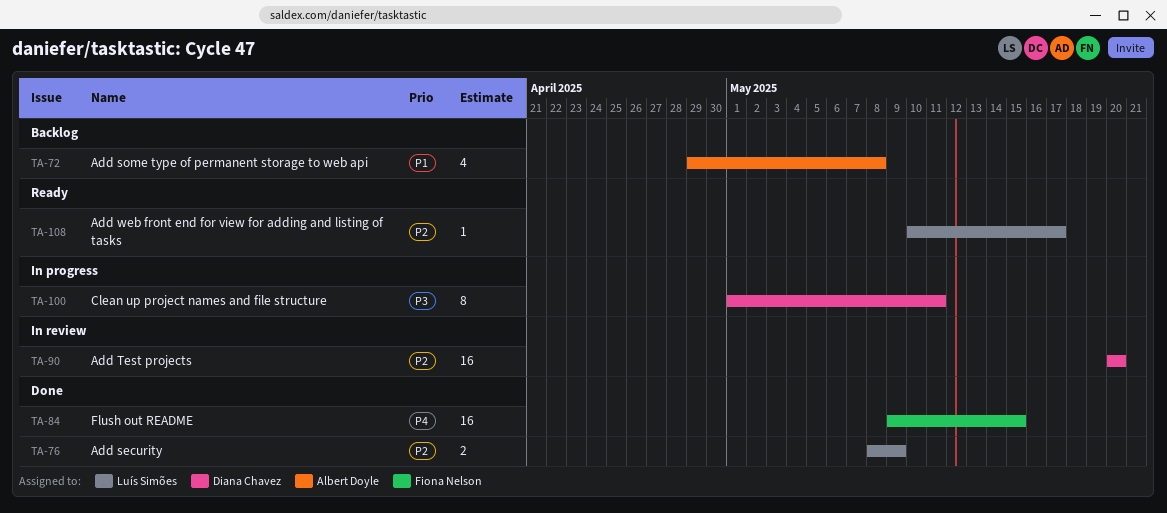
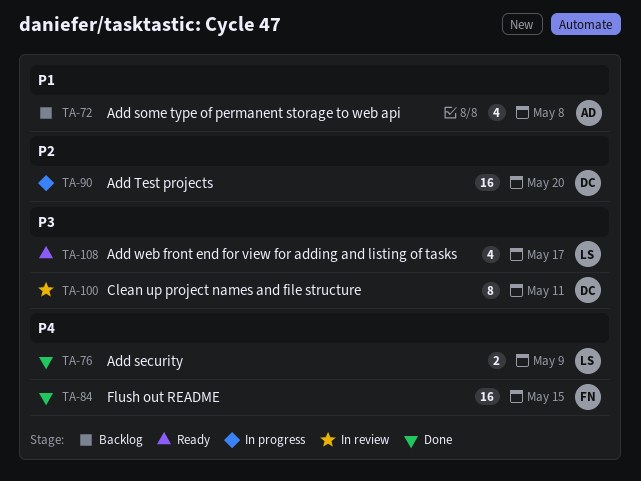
TA-76, priority: P2 -> P4
TA-90, status: In review -> In progress
TA-100, status: In progress -> In review
TA-108, priority: P2 -> P3
TA-108, estimate: 1 -> 4

